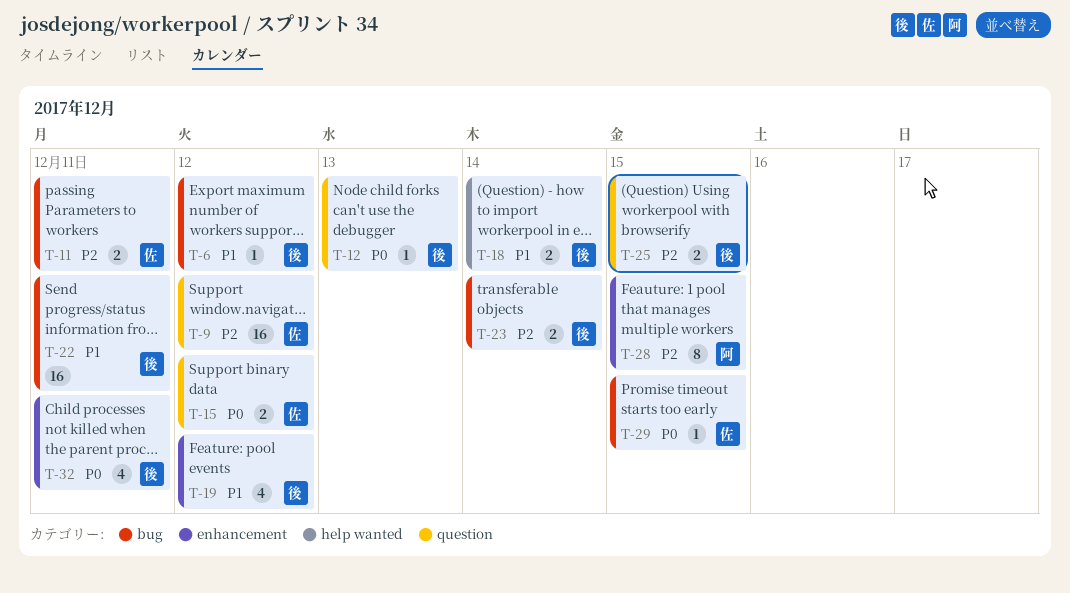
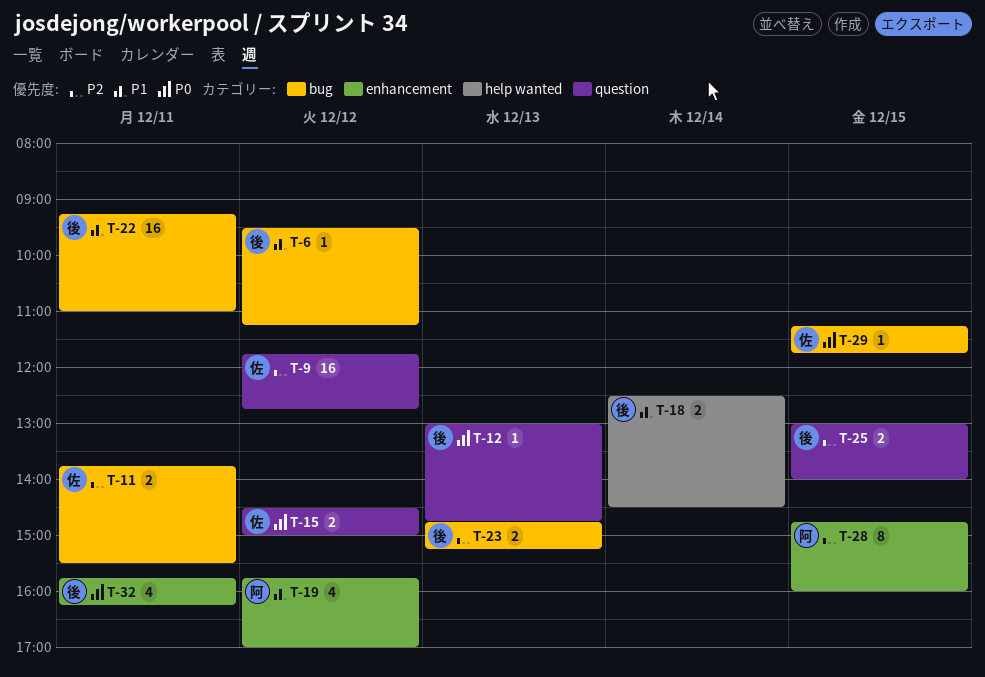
T-19, owner: 後 -> 阿
T-23, day: Dec 14 -> Dec 13

